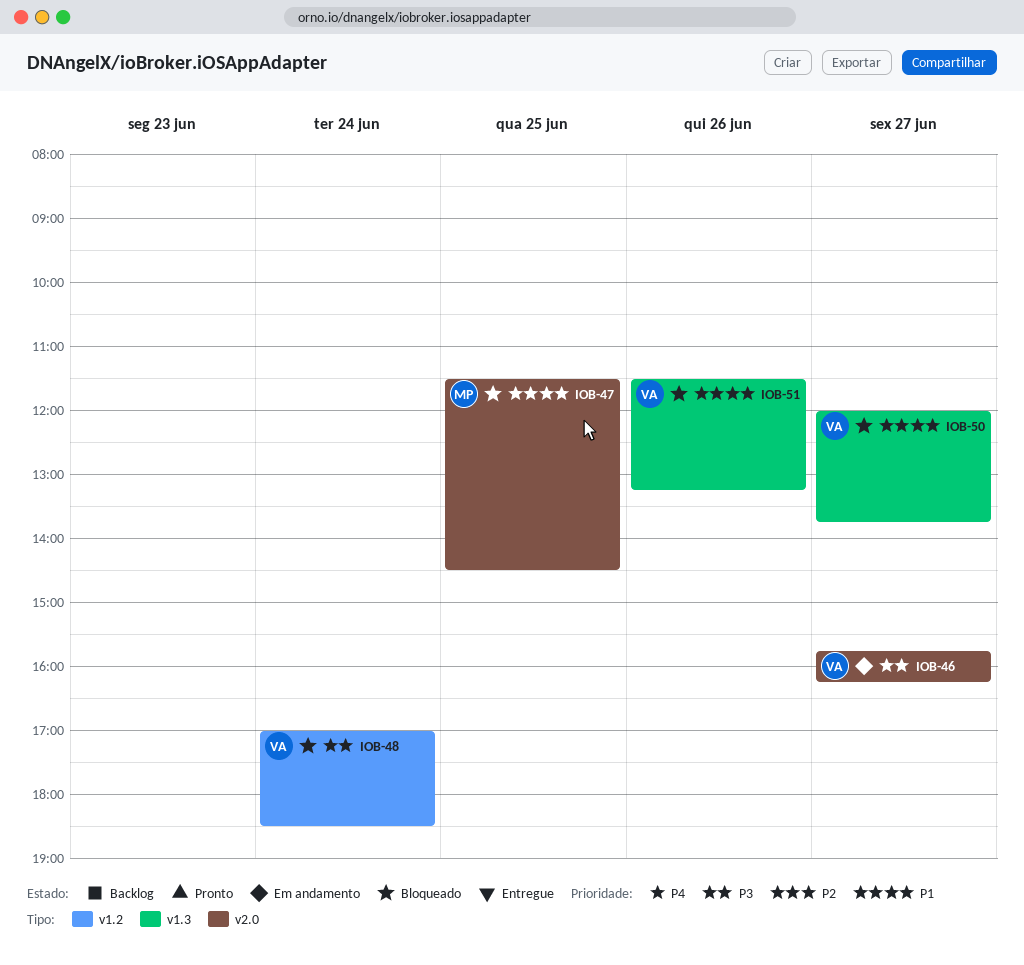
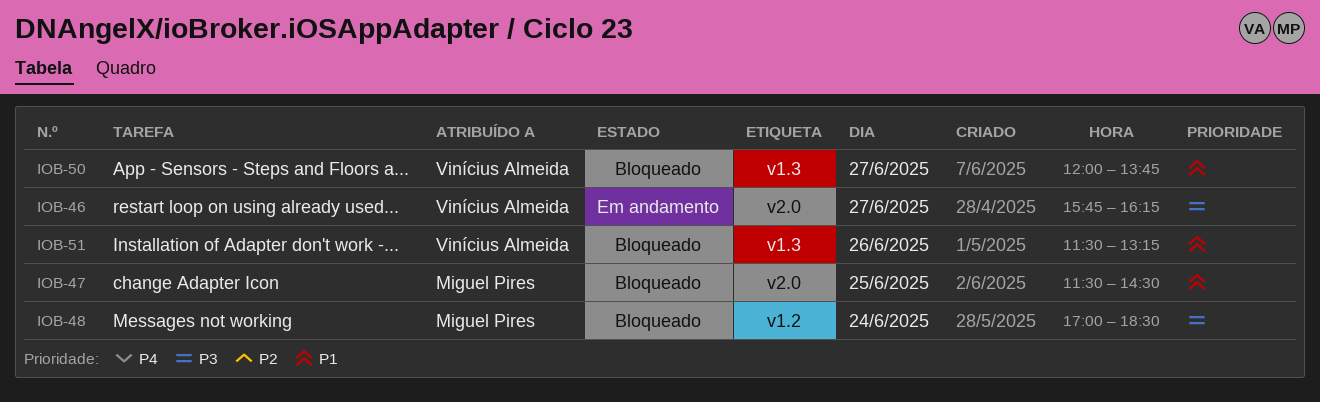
IOB-48, owner: Vinícius Almeida -> Miguel Pires

